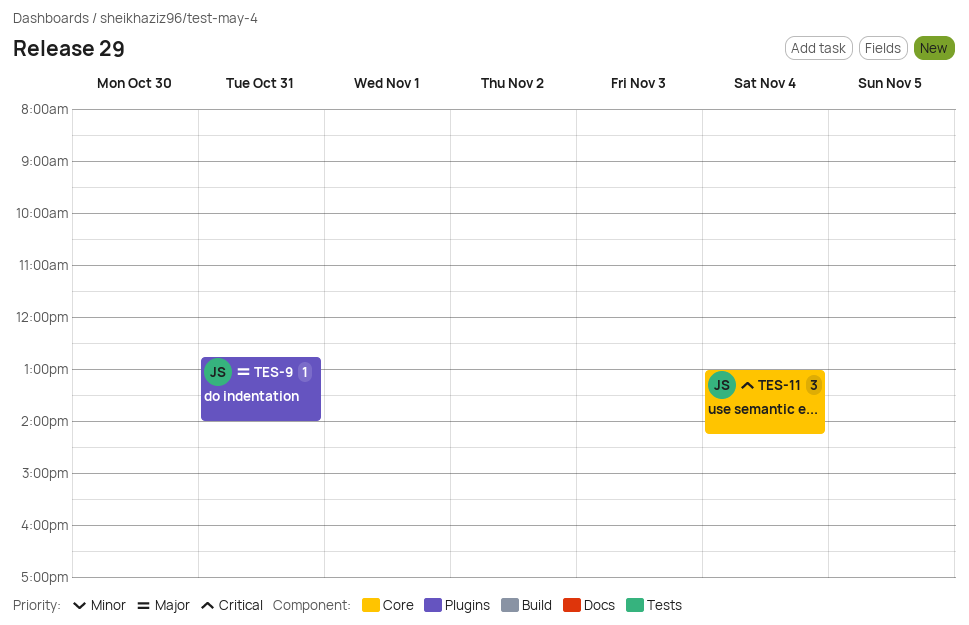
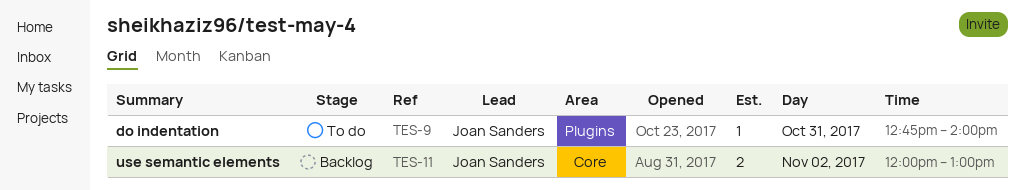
TES-11, estimate: 3 -> 2
TES-11, day: Nov 4 -> Nov 2
TES-11, begins: 13:00 -> 12:00
TES-11, ends: 14:15 -> 13:00

